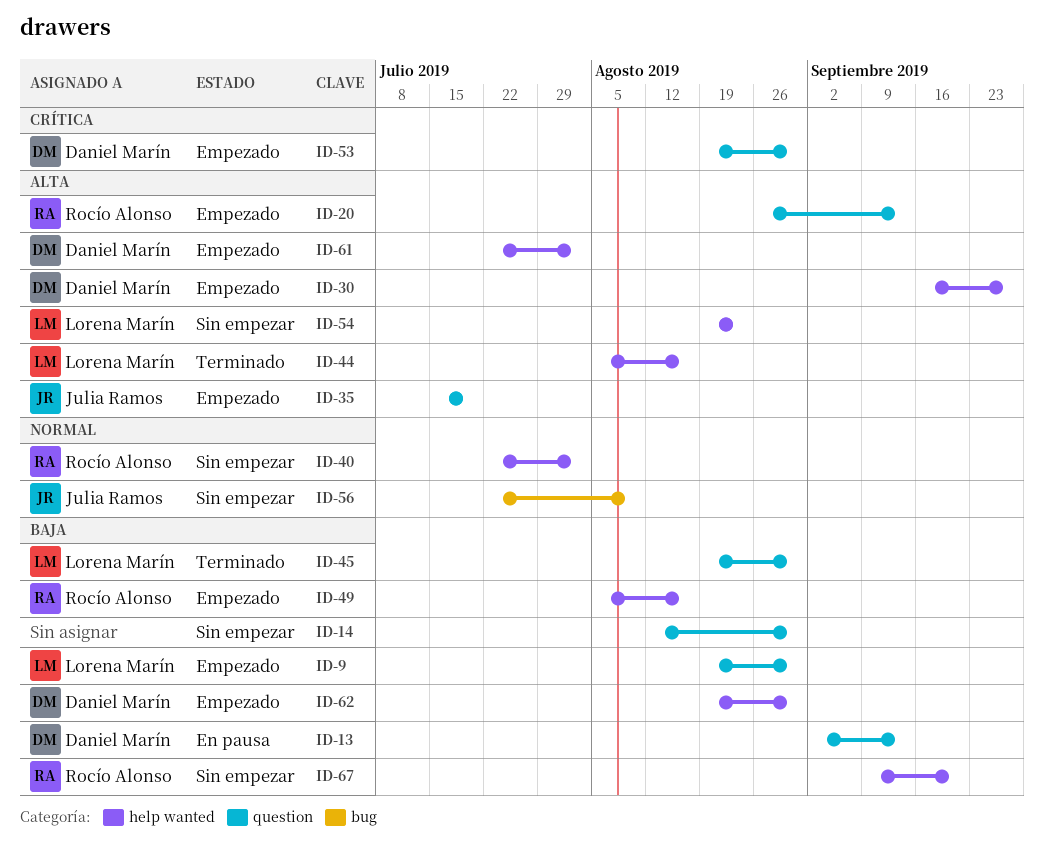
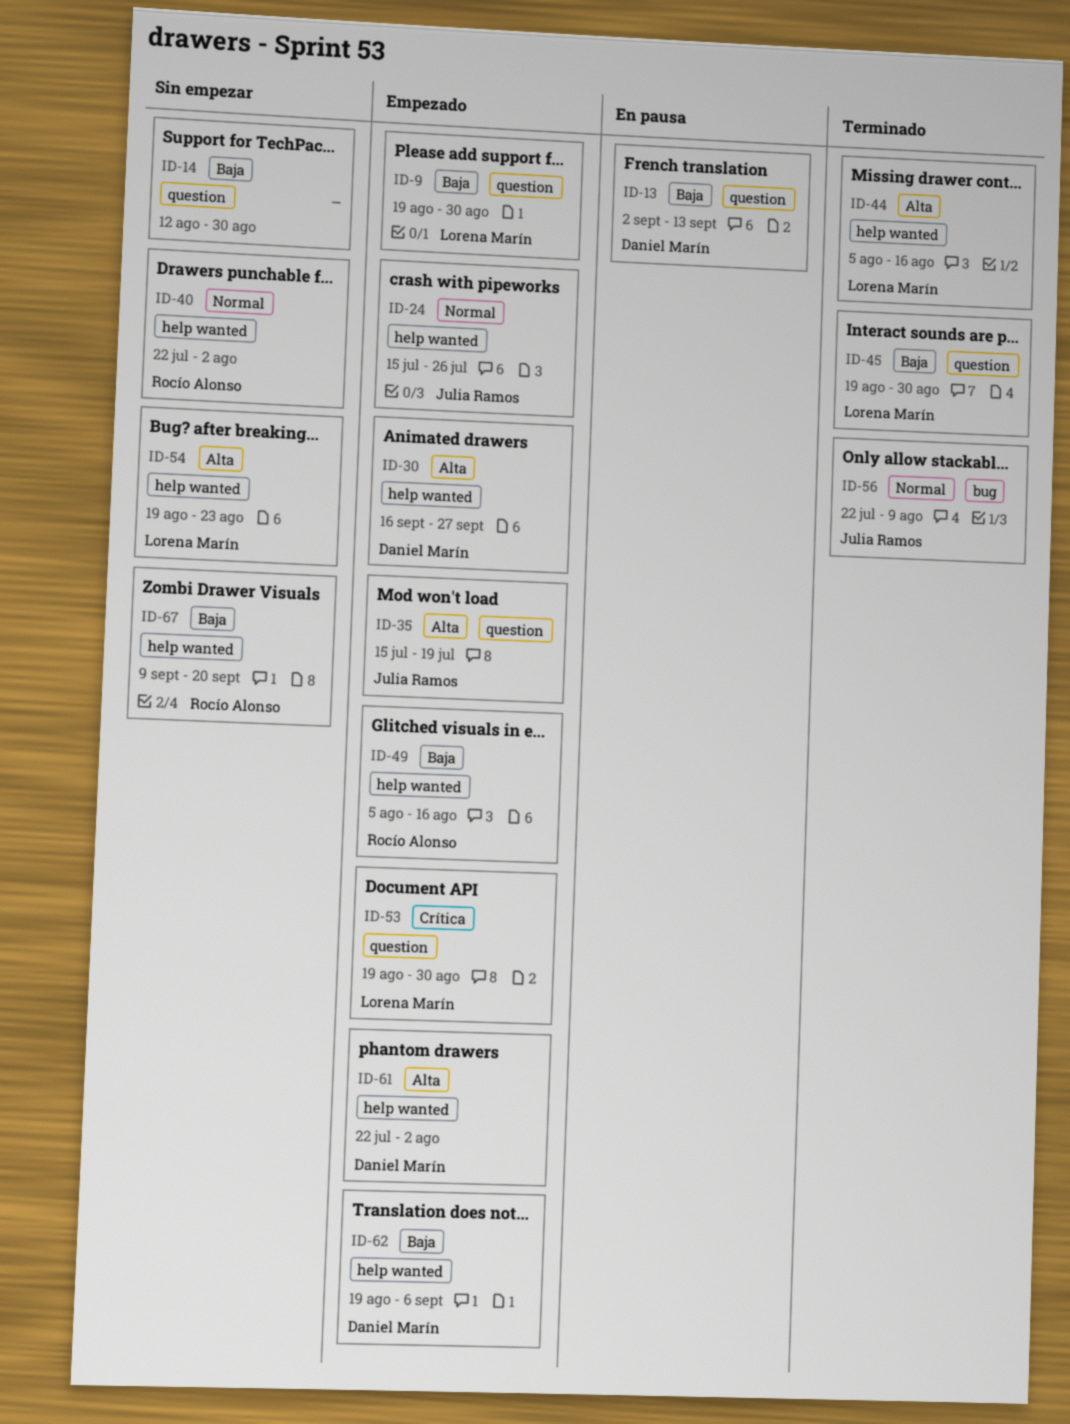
ID-20: present -> none
ID-24: none -> present
ID-53, owner: Daniel Marín -> Lorena Marín
ID-56, status: Sin empezar -> Terminado
ID-62, due: Aug 30 -> Sep 6

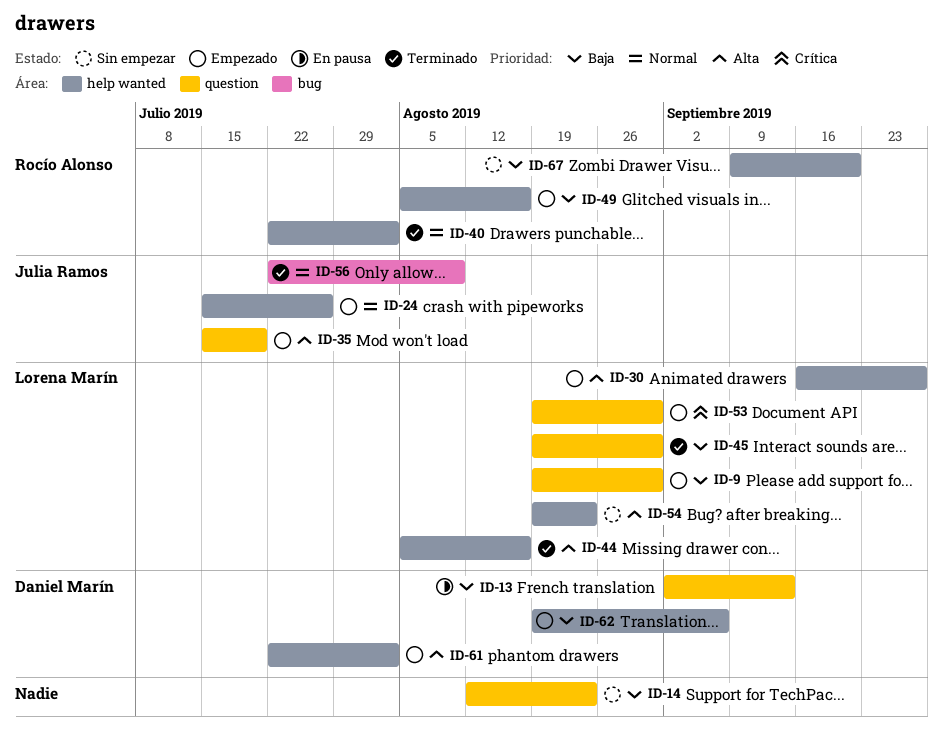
ID-14, due: Aug 30 -> Aug 23
ID-30, owner: Daniel Marín -> Lorena Marín
ID-40, status: Sin empezar -> Terminado

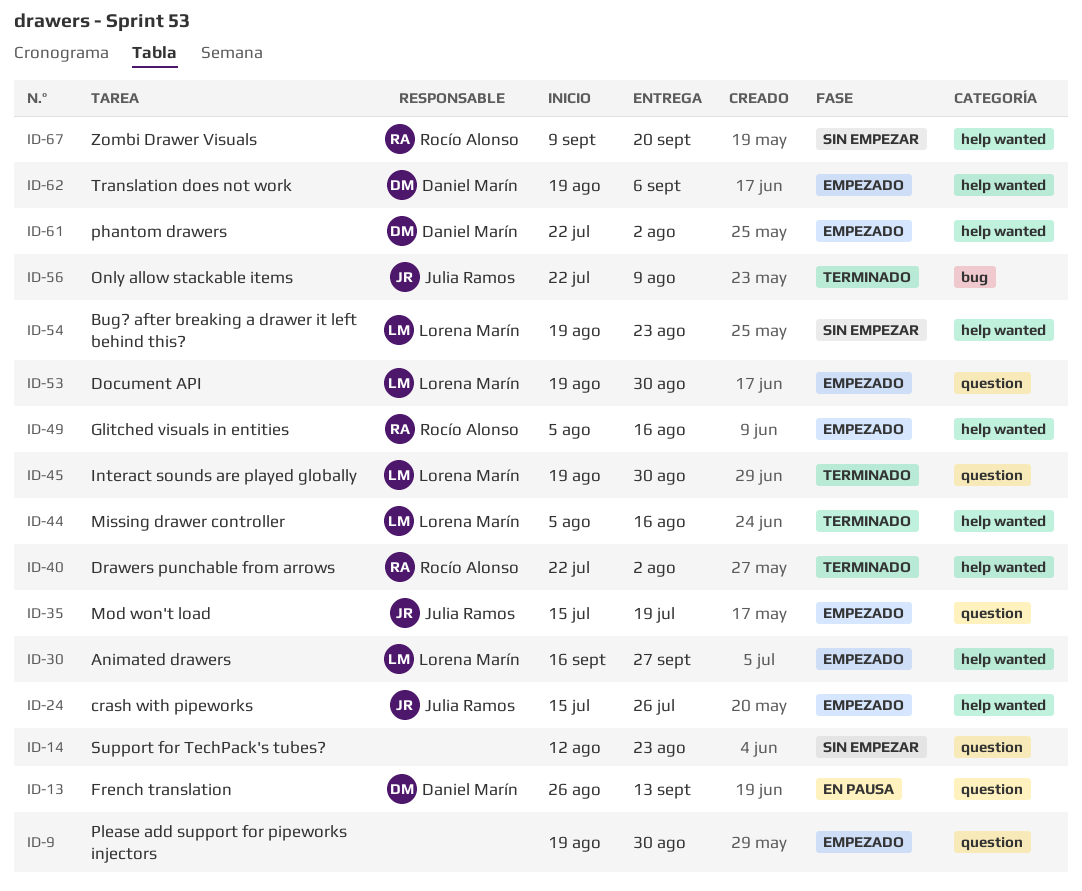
ID-9, owner: Lorena Marín -> none
ID-13, start: Sep 2 -> Aug 26

